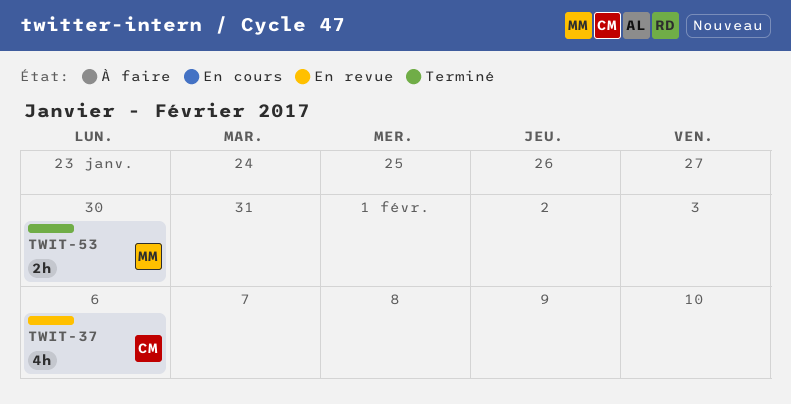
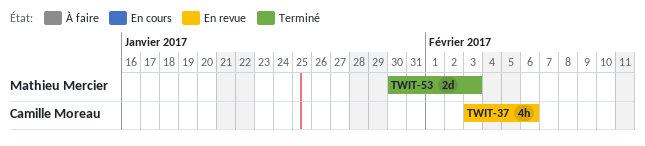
TWIT-53, estimate: 2h -> 2d
TWIT-53, due: Jan 30 -> Feb 3

